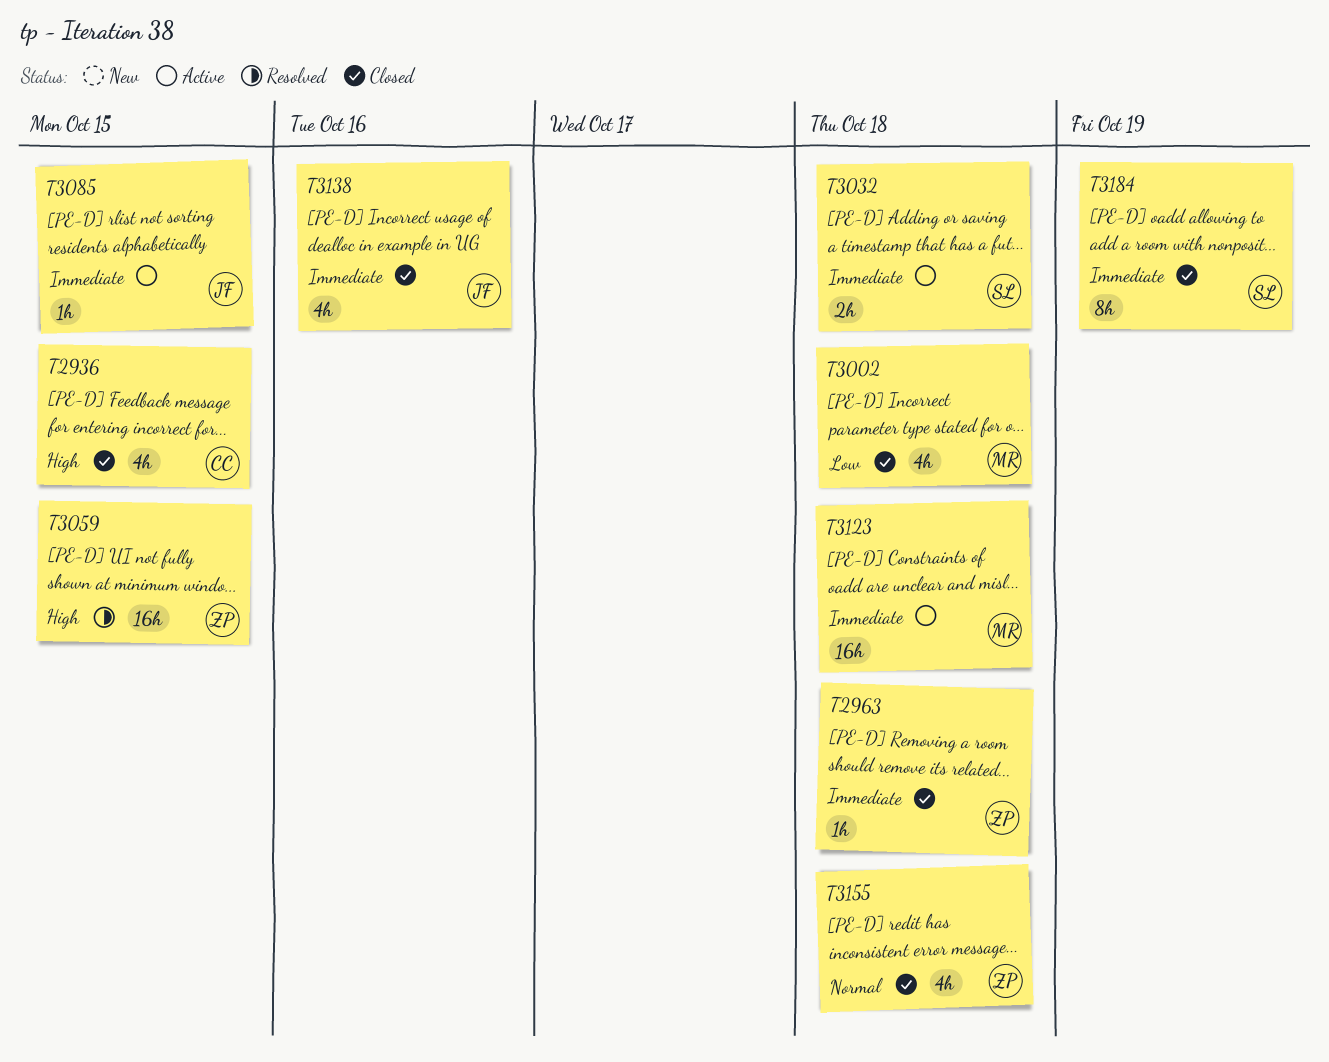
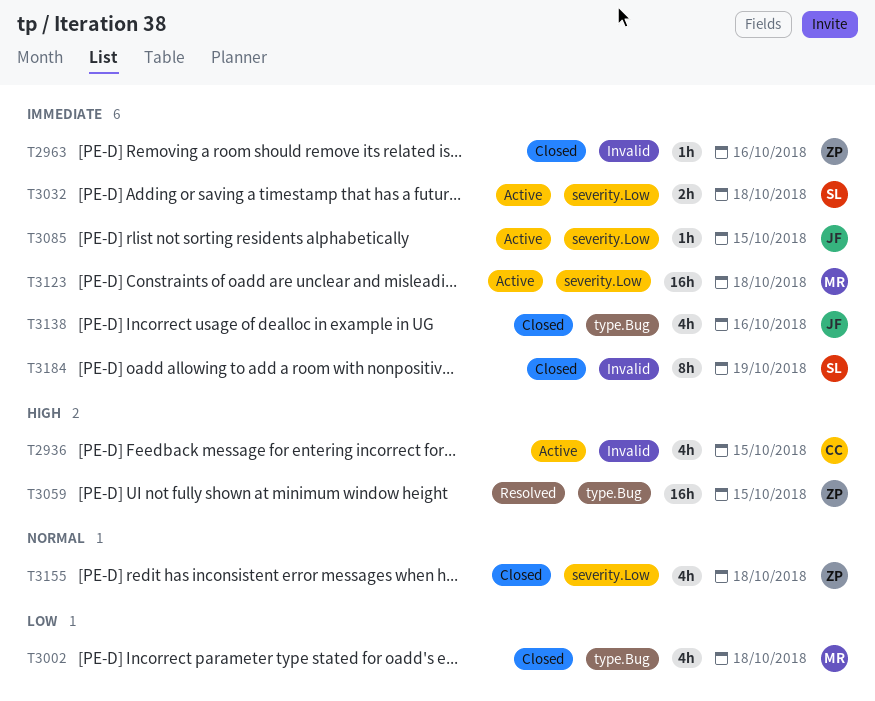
T2936, status: Closed -> Active
T2963, due: Oct 18 -> Oct 16

